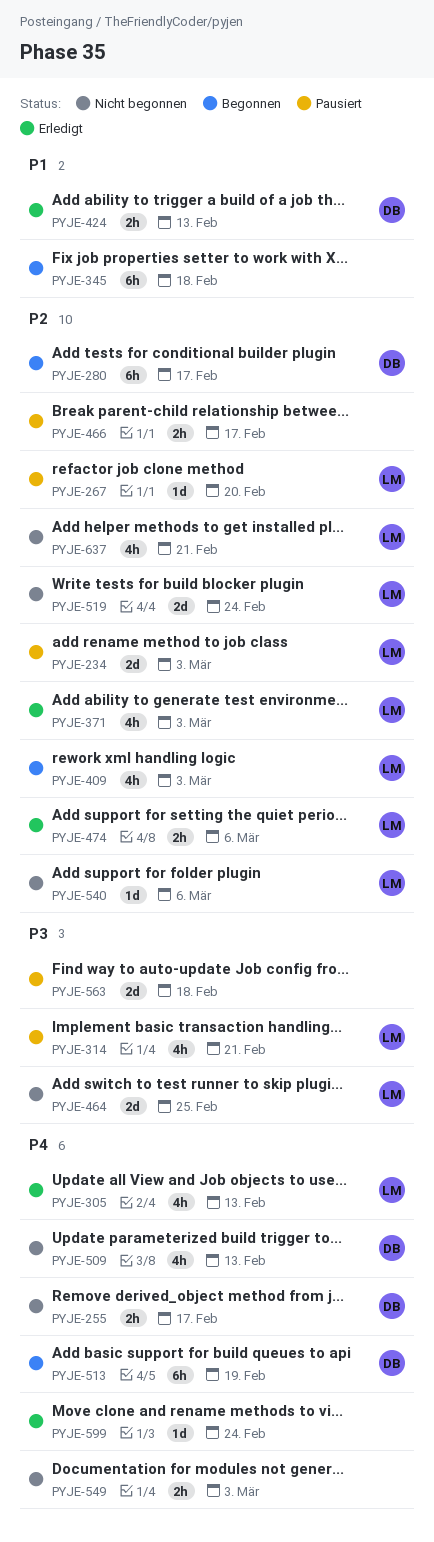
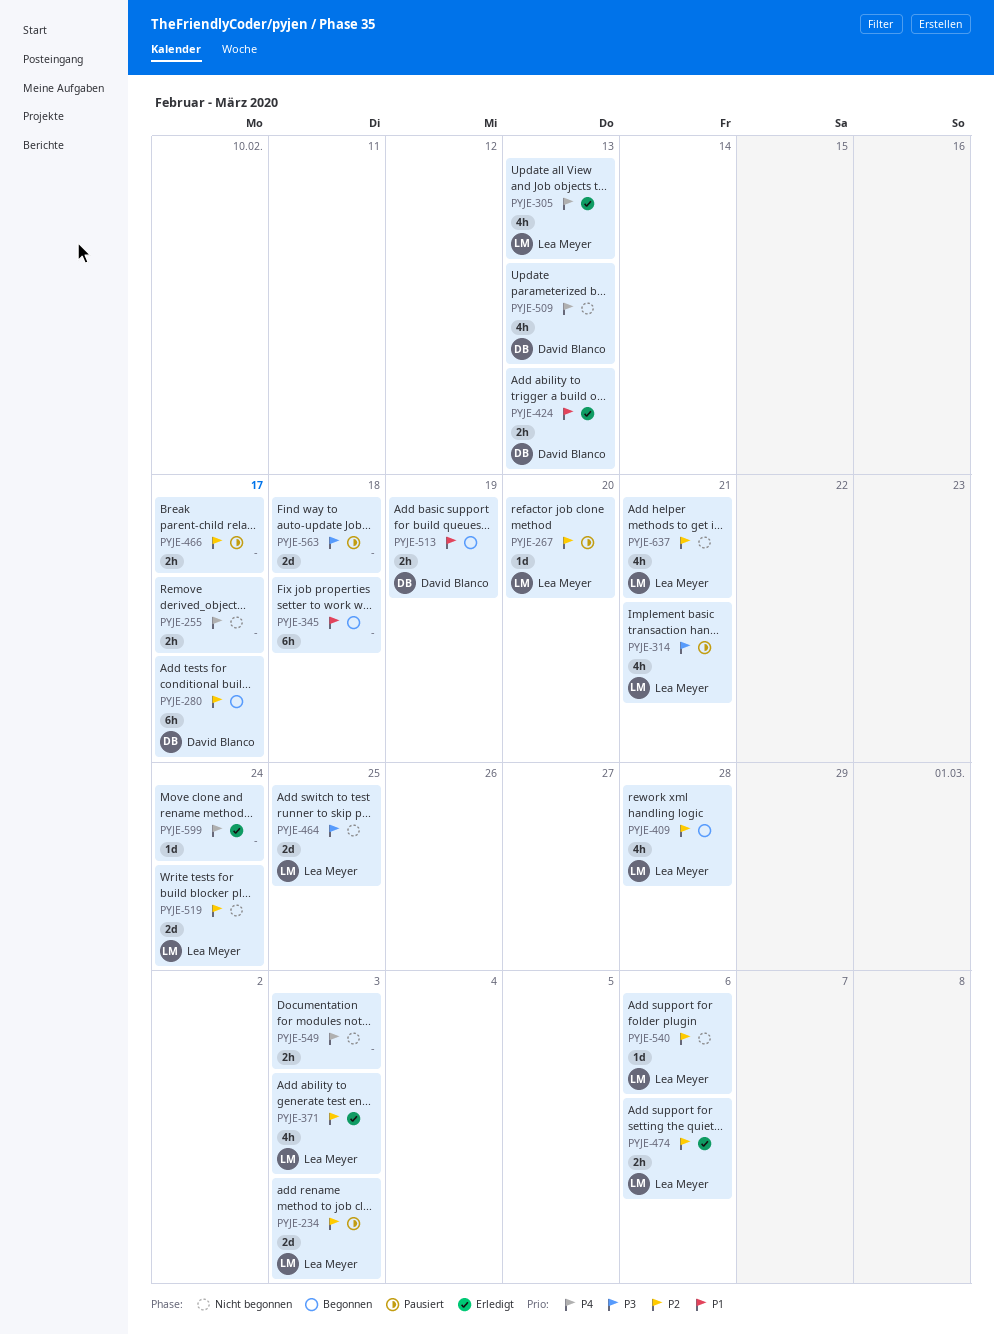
PYJE-255, owner: David Blanco -> none
PYJE-409, due: Mar 3 -> Feb 28
PYJE-513, priority: P4 -> P1
PYJE-513, estimate: 6h -> 2h

